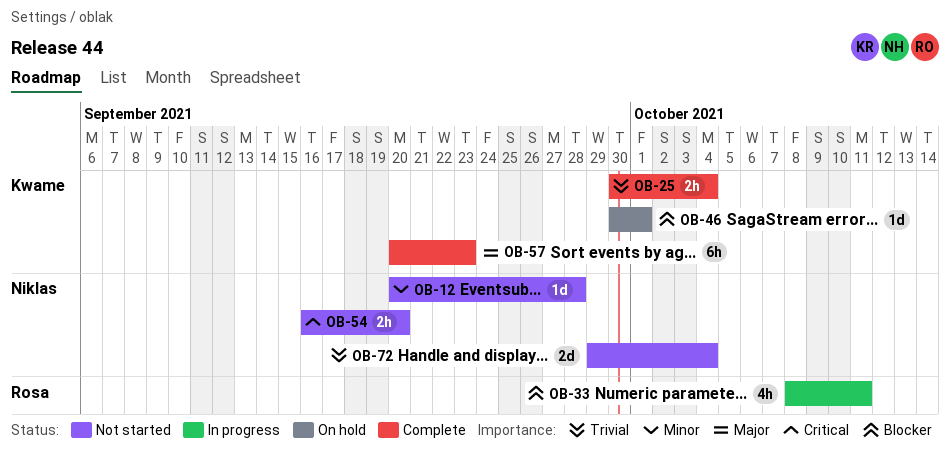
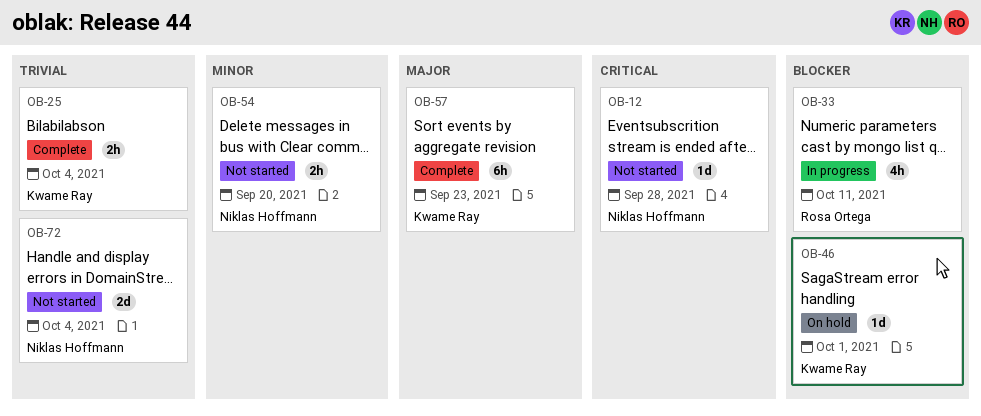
OB-12, priority: Minor -> Critical
OB-54, priority: Critical -> Minor

